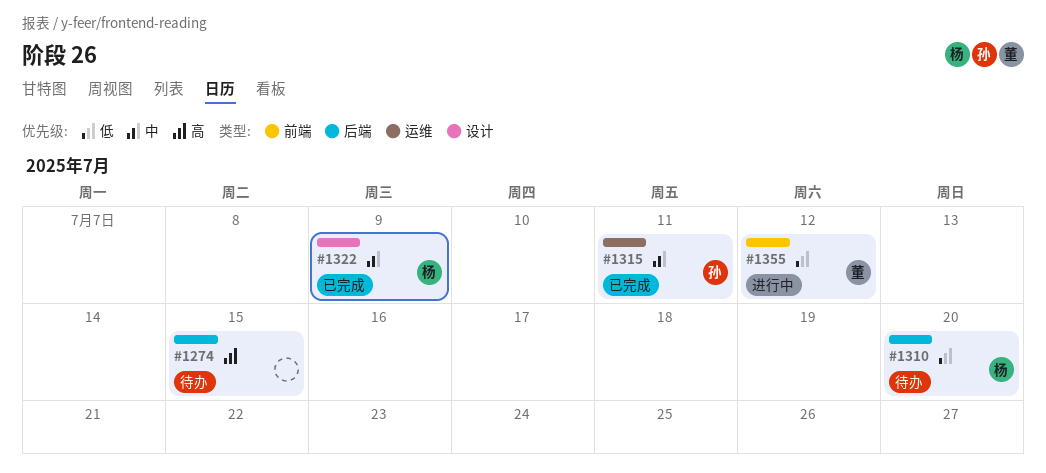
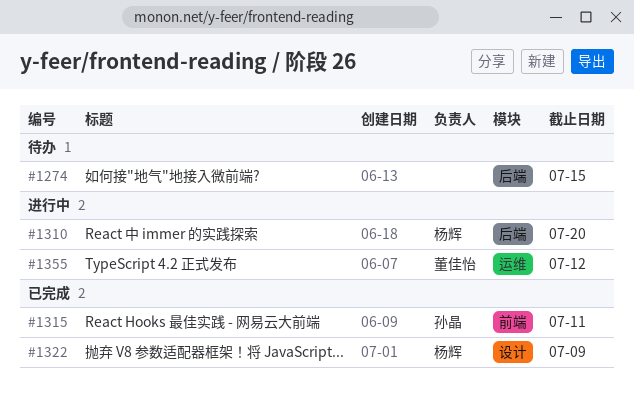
#1310, status: 待办 -> 进行中
#1315, label: 运维 -> 前端
#1355, label: 前端 -> 运维

